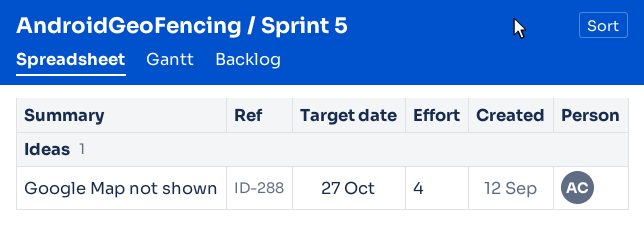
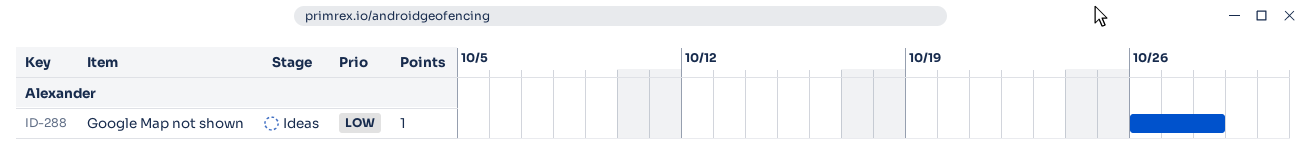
ID-288, estimate: 4 -> 1
ID-288, due: Oct 27 -> Oct 28

